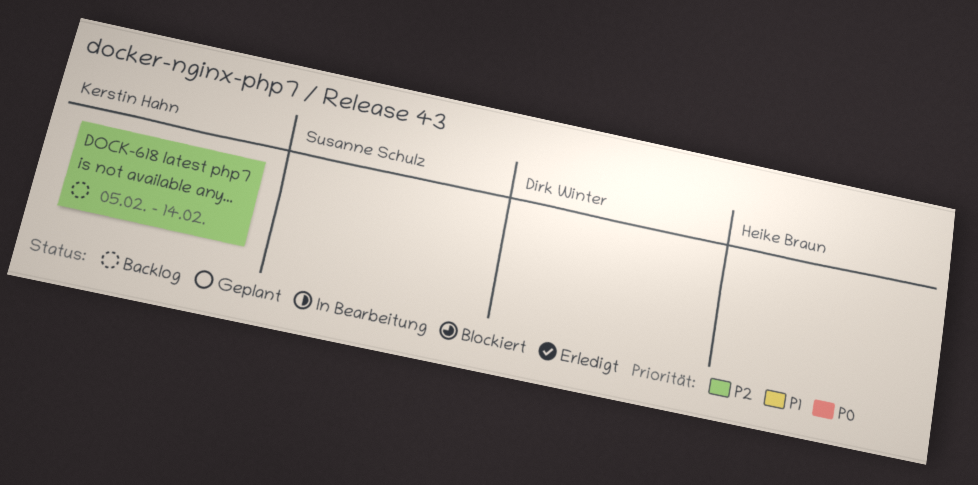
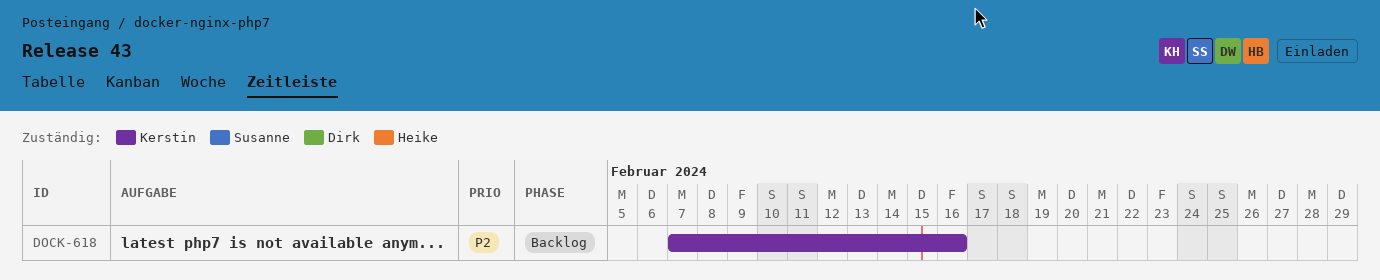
DOCK-618, start: Feb 5 -> Feb 7
DOCK-618, due: Feb 14 -> Feb 16

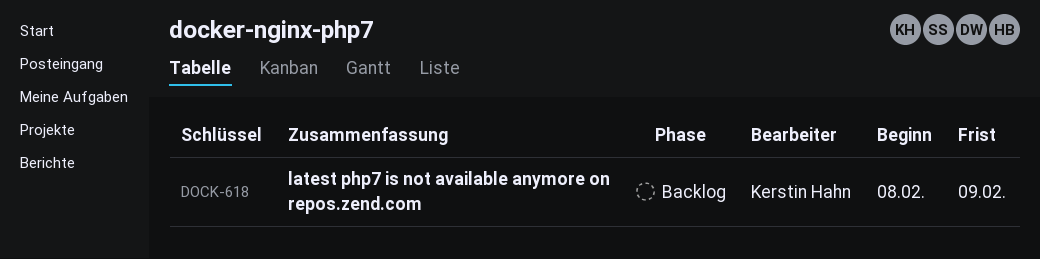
DOCK-618, start: Feb 7 -> Feb 8
DOCK-618, due: Feb 16 -> Feb 9

